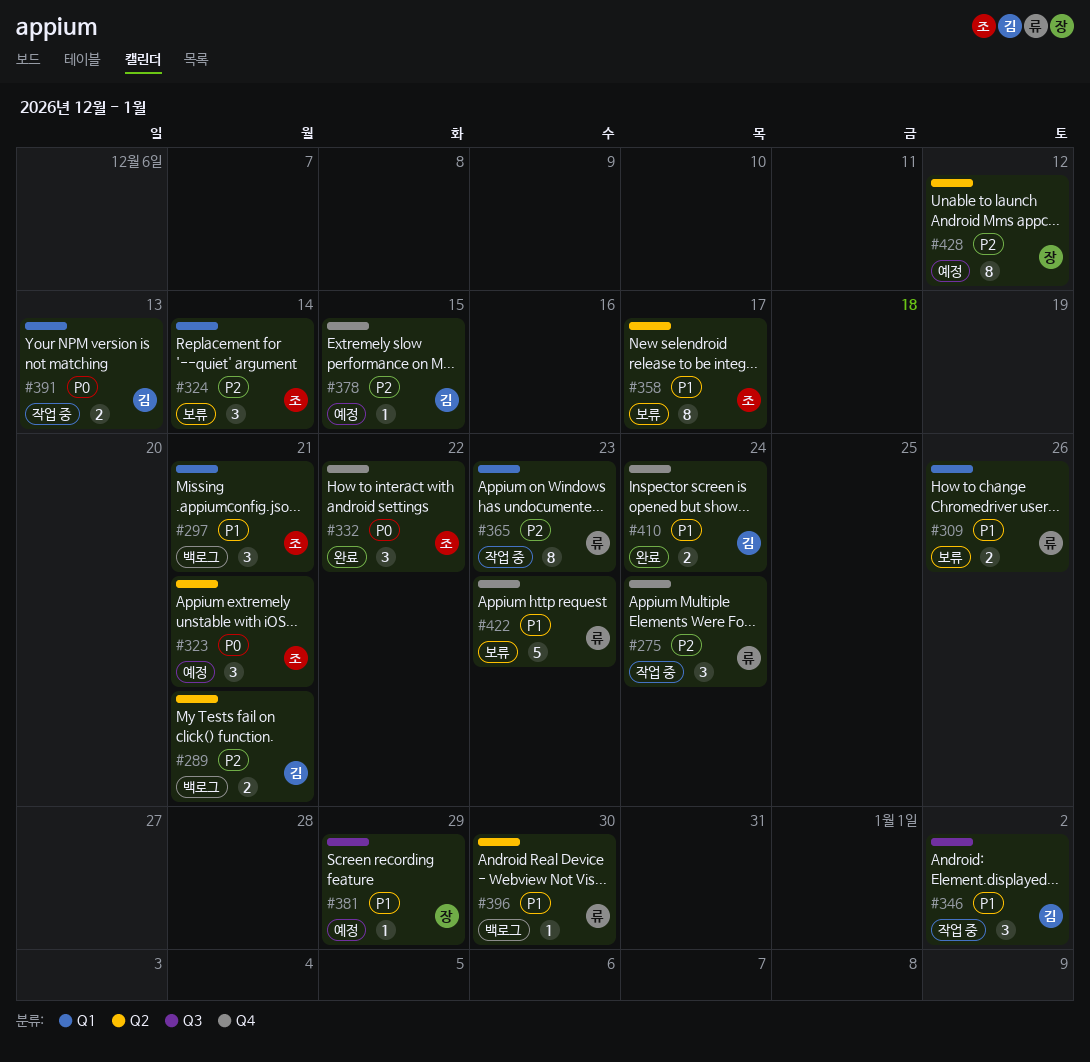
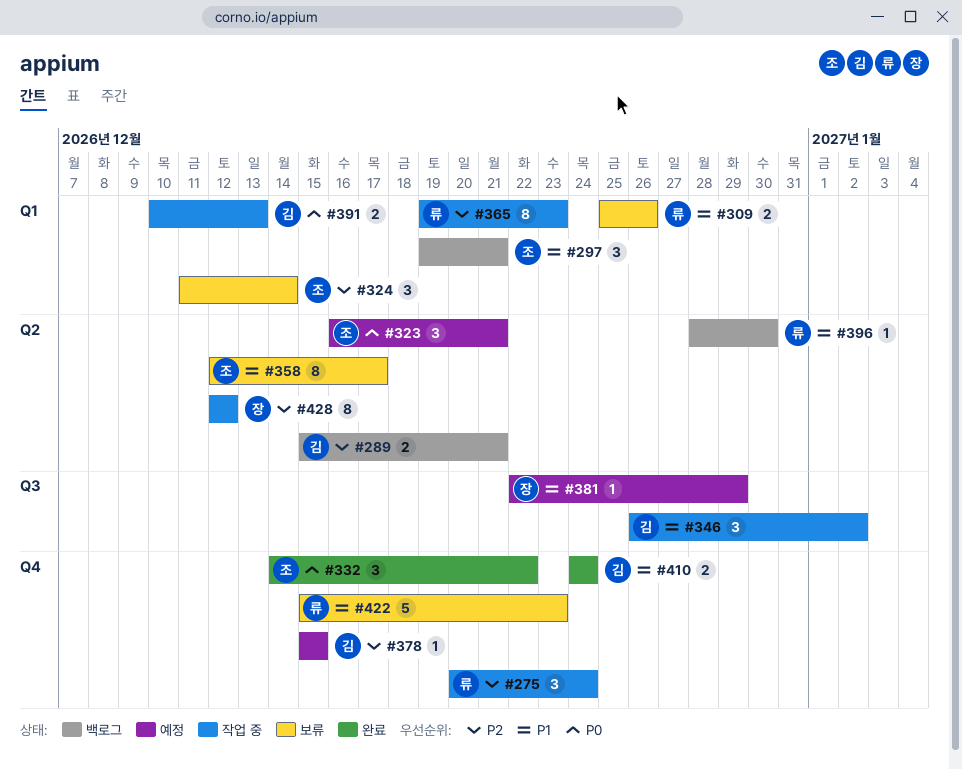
#428, status: 예정 -> 작업 중

